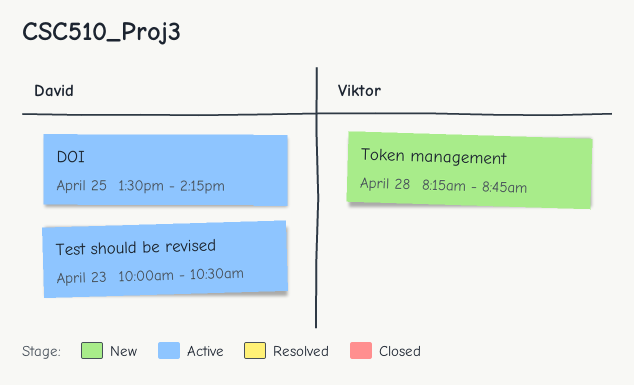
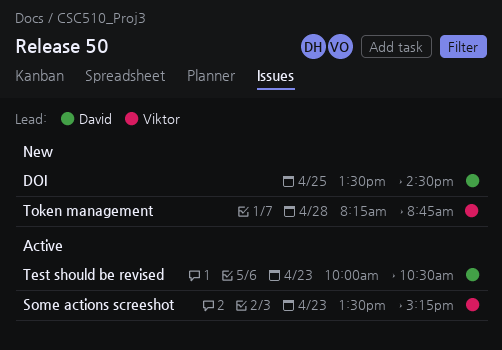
DOI, status: Active -> New
DOI, ends: 14:15 -> 14:30
Some actions screeshot: none -> present

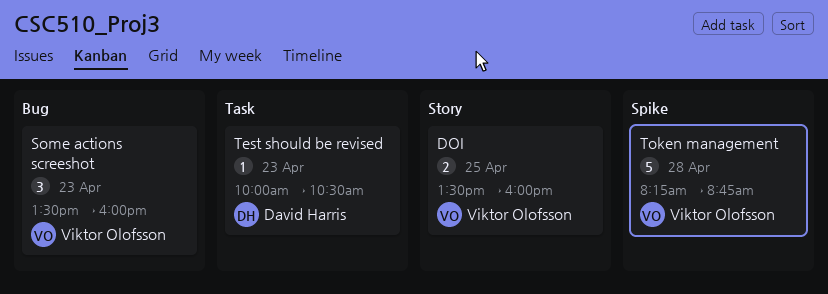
DOI, owner: David Harris -> Viktor Olofsson
DOI, ends: 14:30 -> 16:00
Some actions screeshot, ends: 15:15 -> 16:00

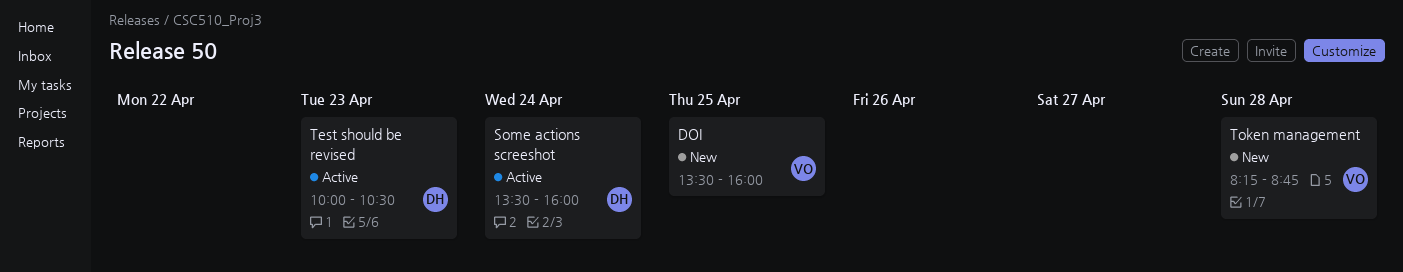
Some actions screeshot, owner: Viktor Olofsson -> David Harris
Some actions screeshot, day: Apr 23 -> Apr 24

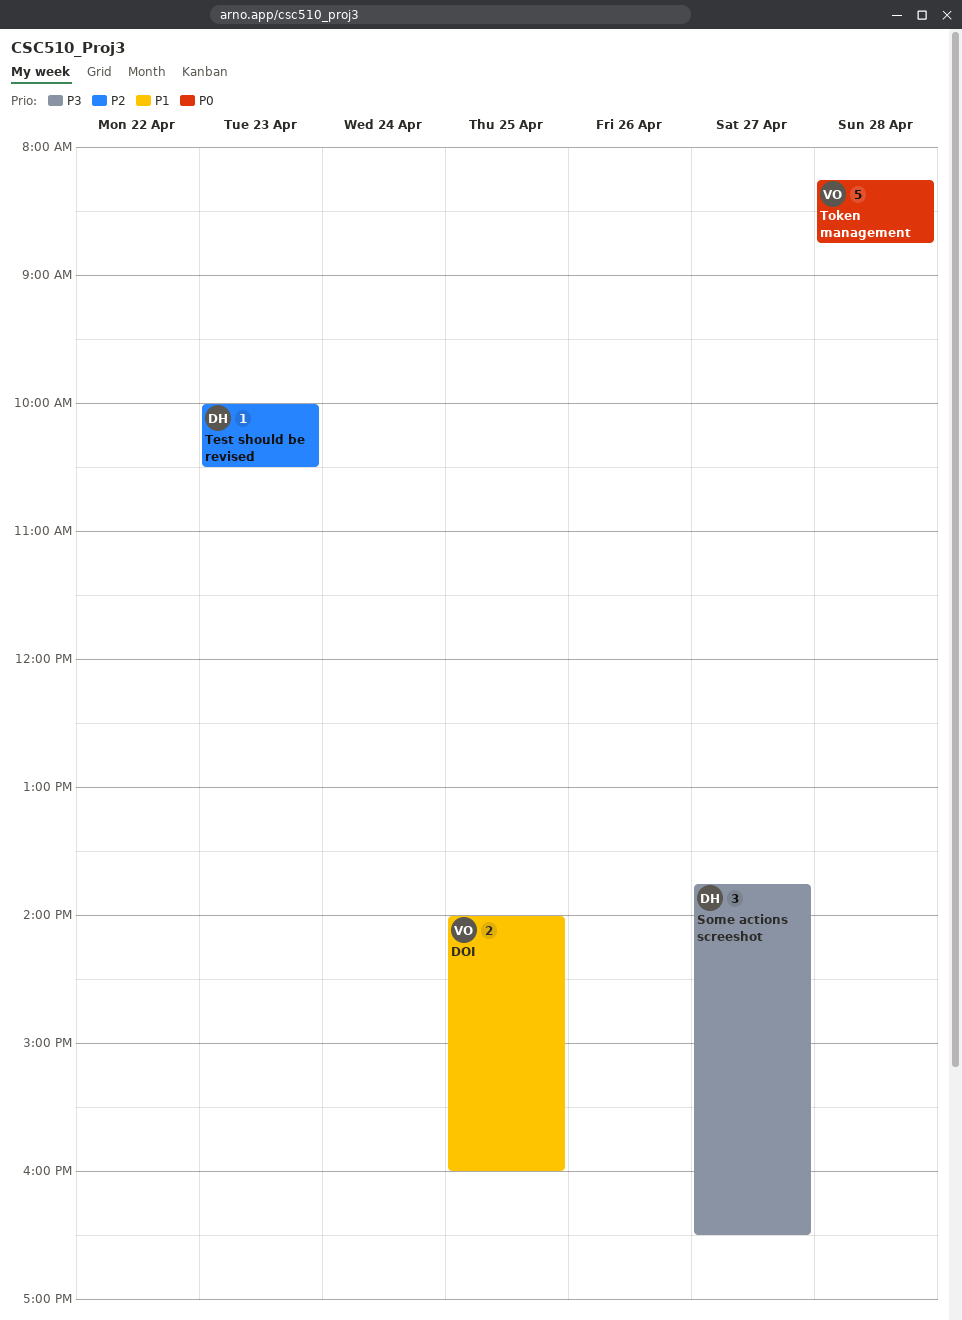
DOI, begins: 13:30 -> 14:00
Some actions screeshot, day: Apr 24 -> Apr 27
Some actions screeshot, begins: 13:30 -> 13:45
Some actions screeshot, ends: 16:00 -> 16:30

